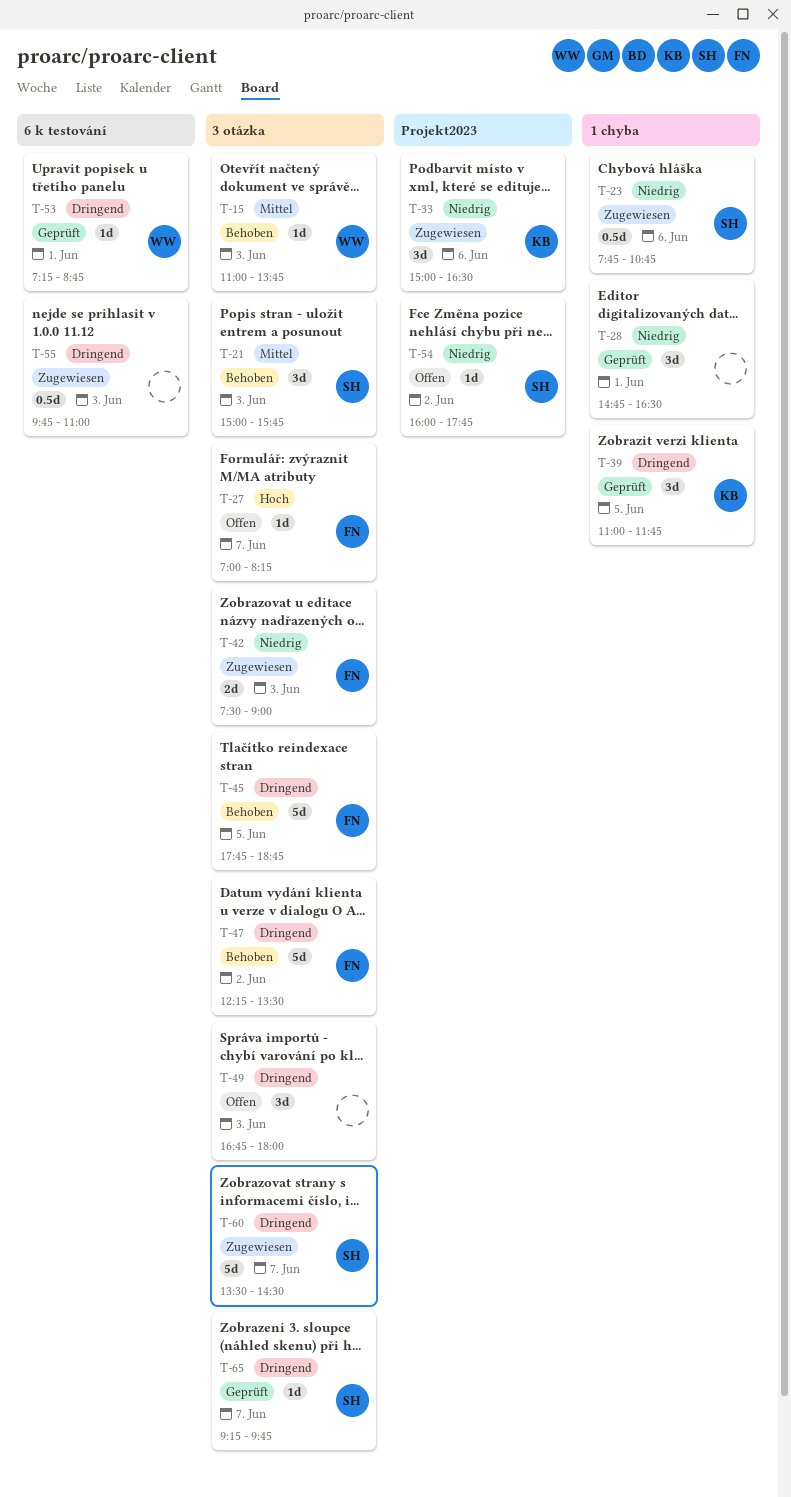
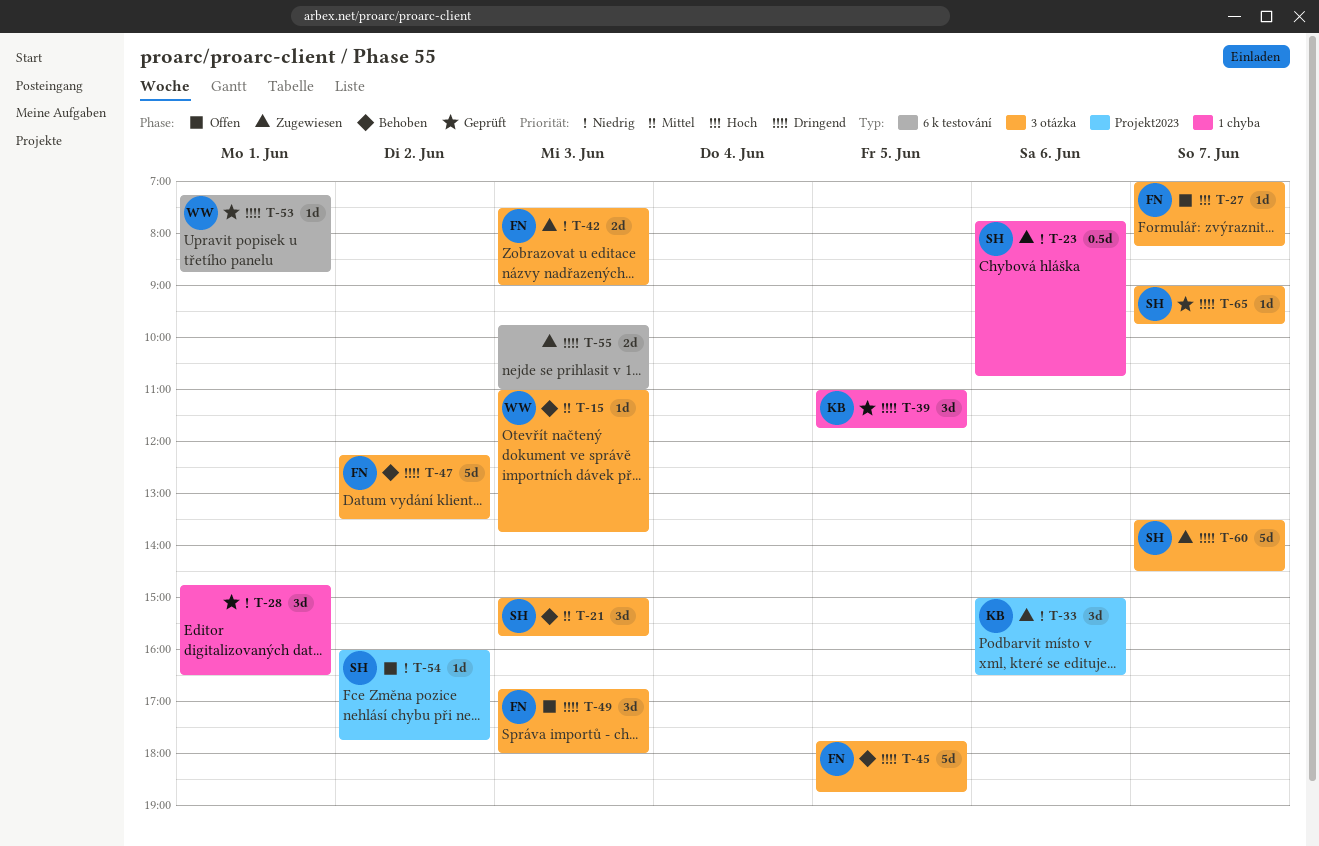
T-49, owner: none -> FN
T-55, estimate: 0.5d -> 2d
T-65, begins: 09:15 -> 09:00

